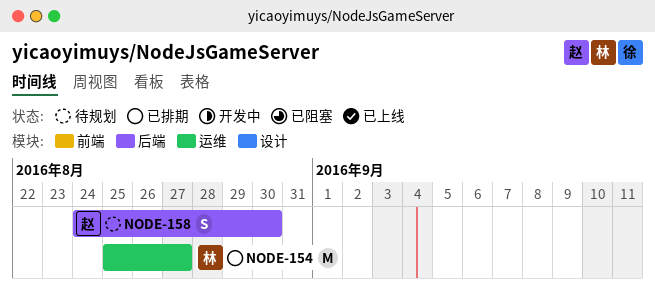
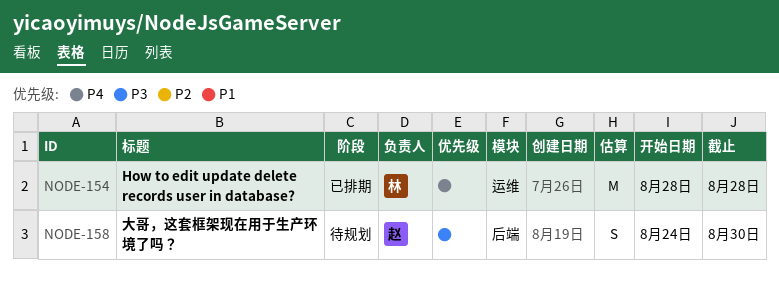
NODE-154, start: Aug 25 -> Aug 28
NODE-154, due: Aug 27 -> Aug 28

